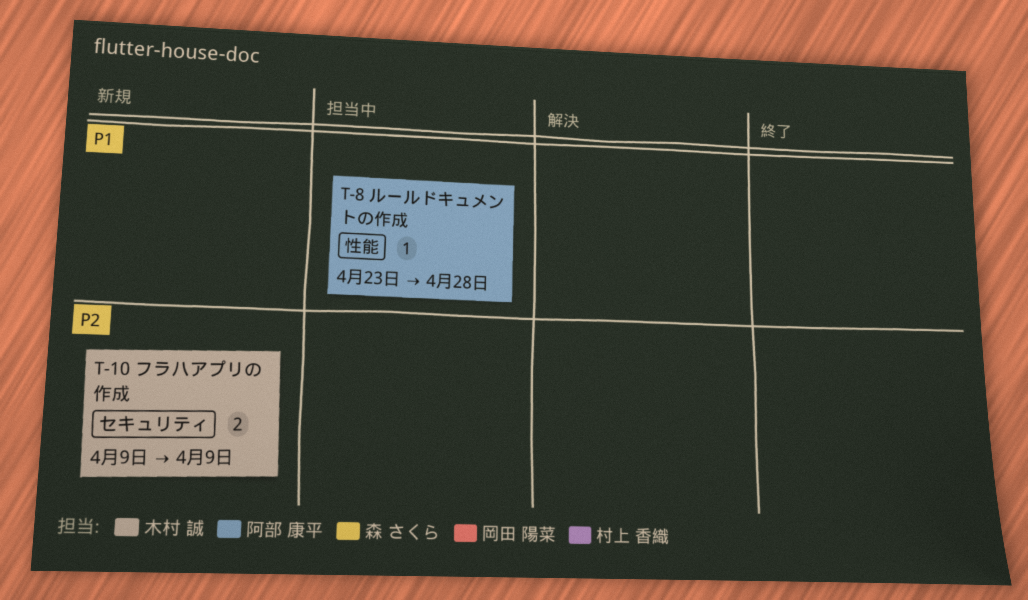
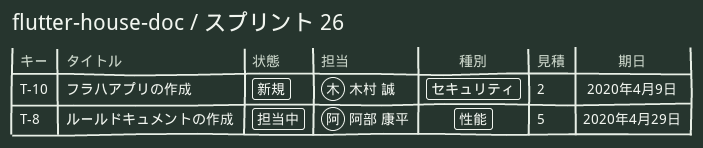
T-8, estimate: 1 -> 5
T-8, due: Apr 28 -> Apr 29

